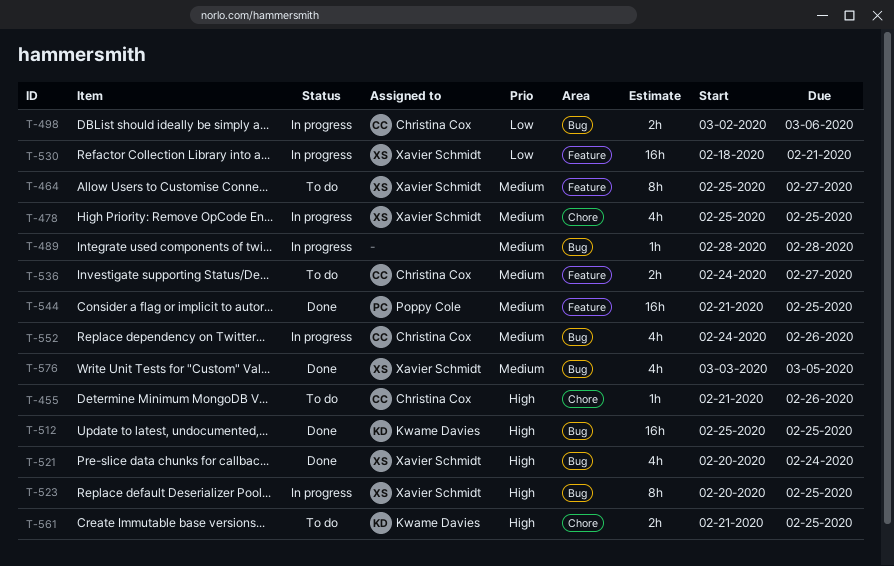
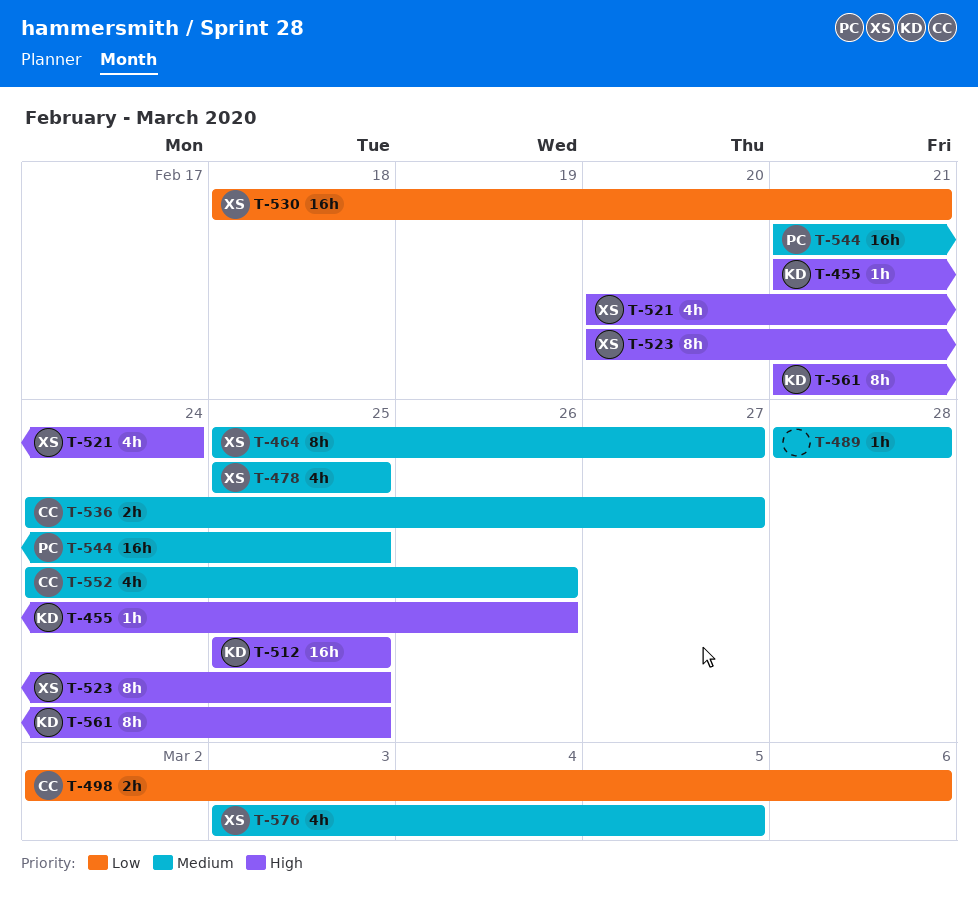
T-455, owner: Christina Cox -> Kwame Davies
T-561, estimate: 2h -> 8h

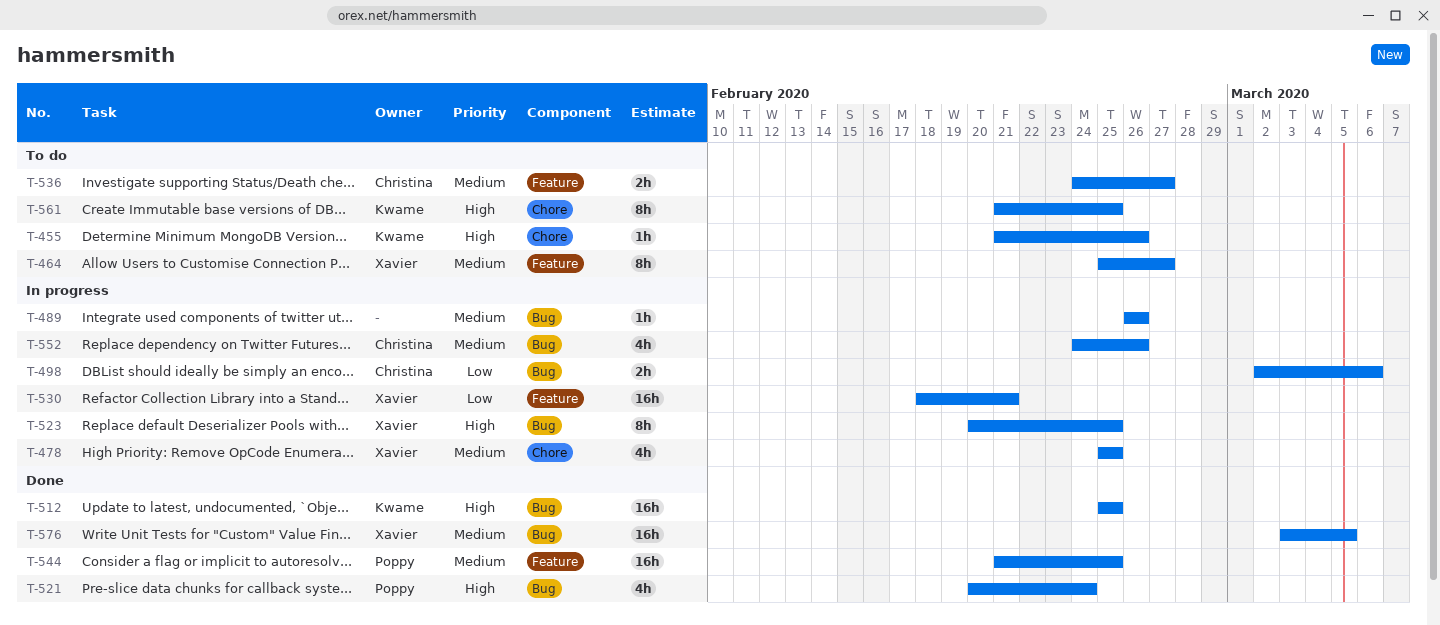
T-489, start: Feb 28 -> Feb 26
T-489, due: Feb 28 -> Feb 26
T-521, owner: Xavier -> Poppy
T-576, estimate: 4h -> 16h

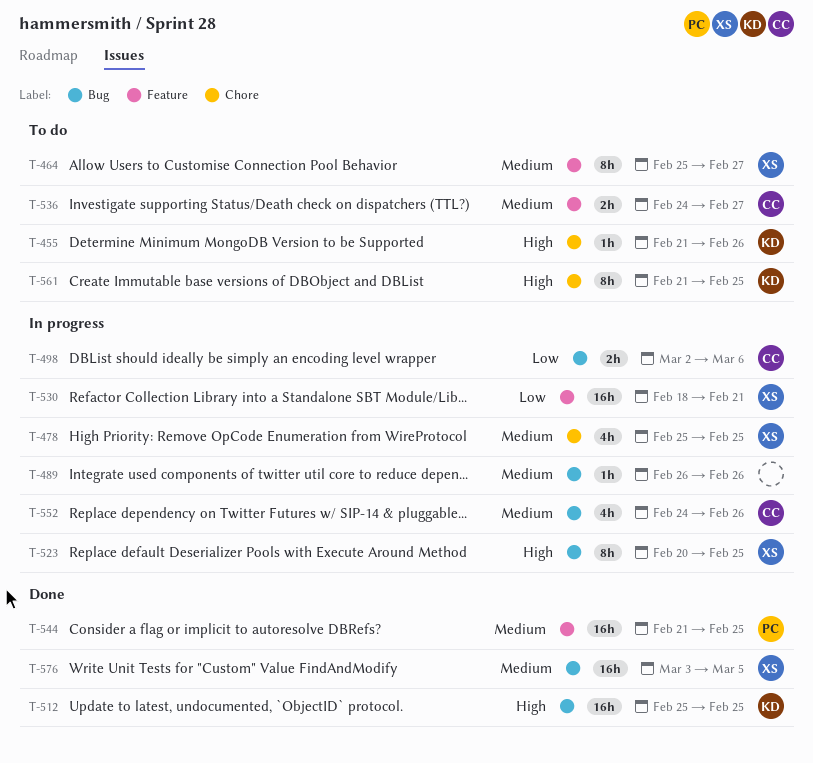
T-521: present -> none

